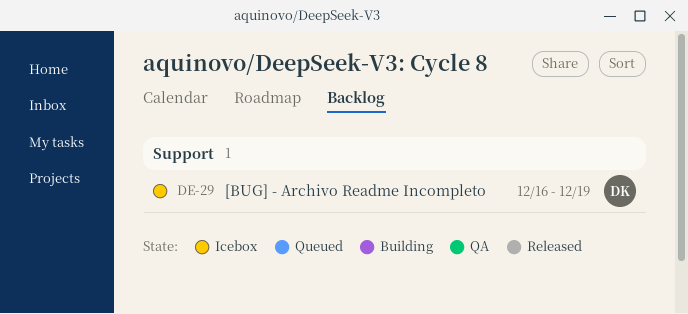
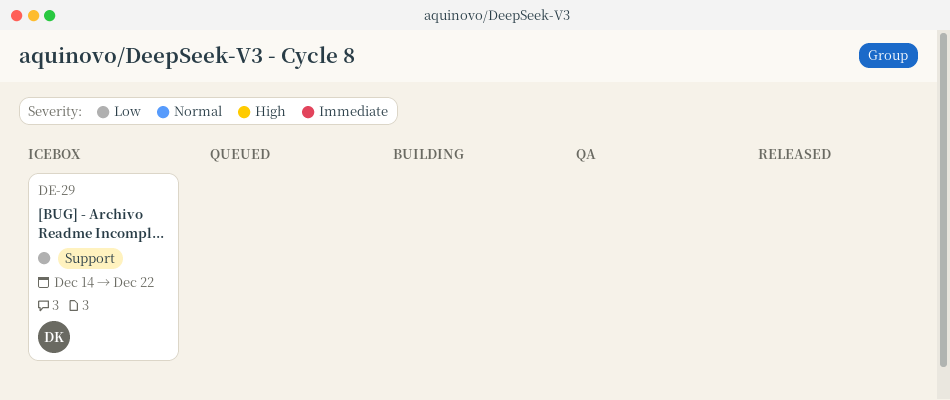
DE-29, start: Dec 16 -> Dec 14
DE-29, due: Dec 19 -> Dec 22

